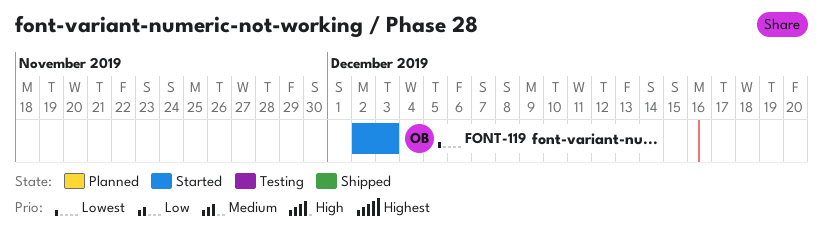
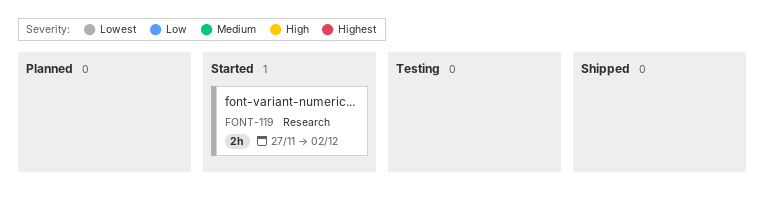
FONT-119, start: Dec 2 -> Nov 27
FONT-119, due: Dec 3 -> Dec 2

